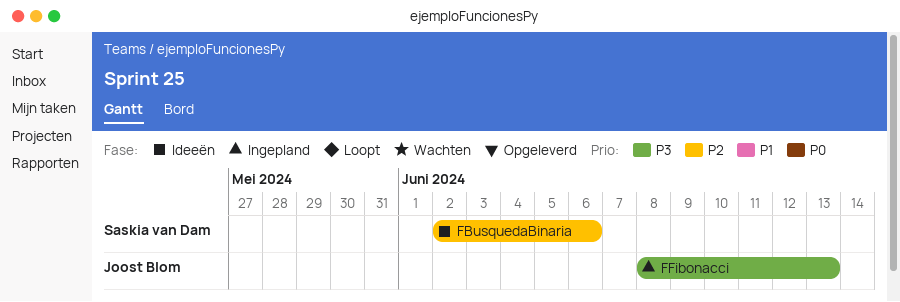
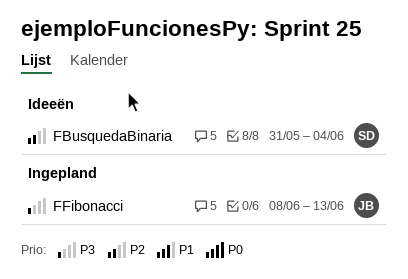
FBusquedaBinaria, start: Jun 2 -> May 31
FBusquedaBinaria, due: Jun 6 -> Jun 4

